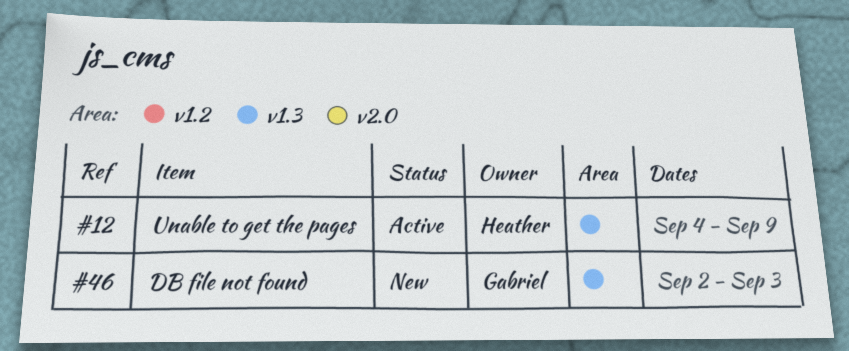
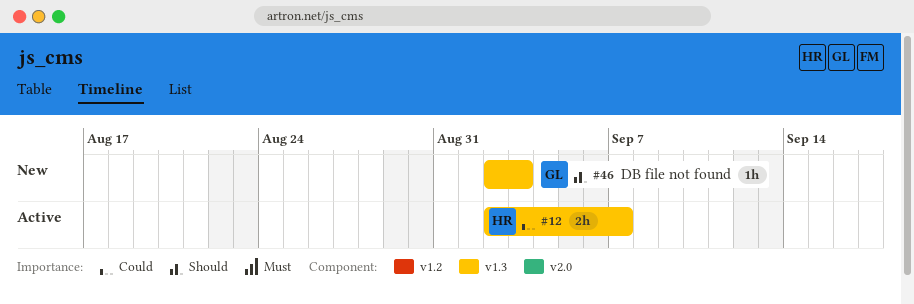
#12, start: Sep 4 -> Sep 2
#12, due: Sep 9 -> Sep 7

